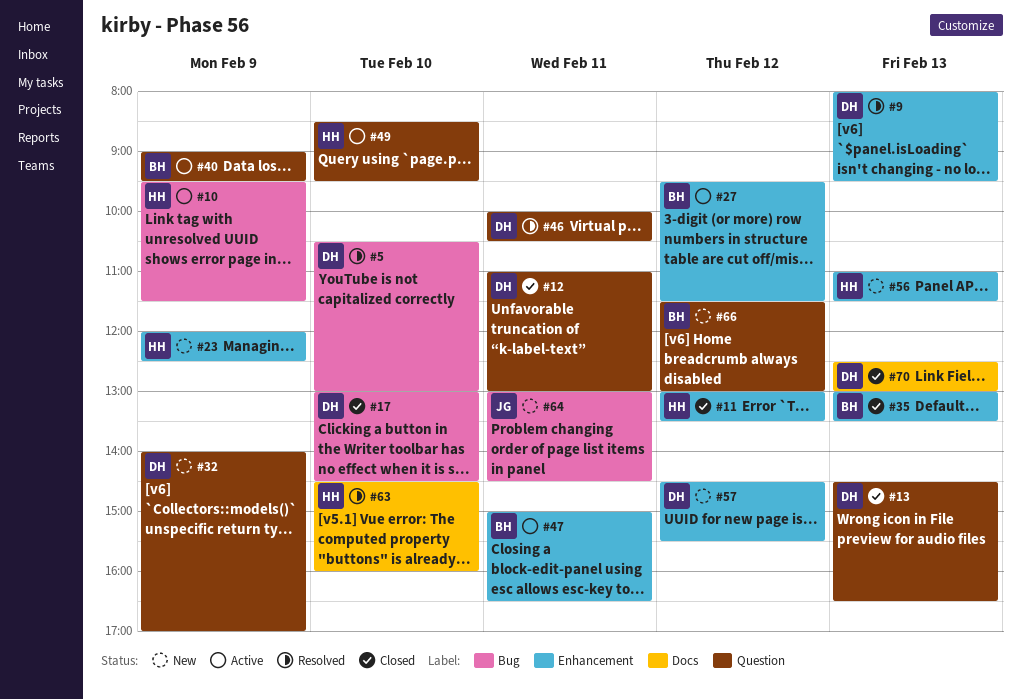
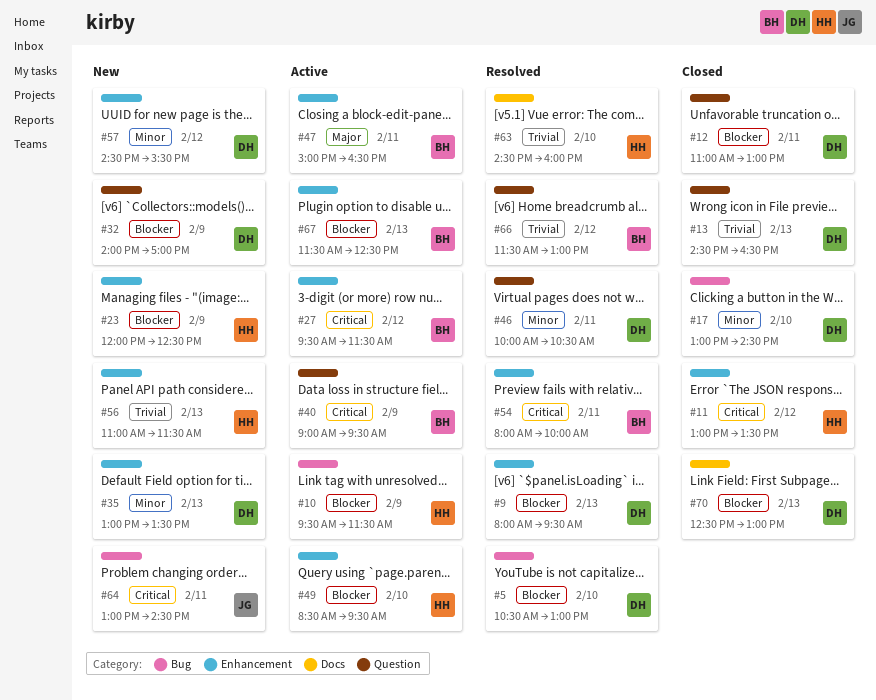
#35, status: Closed -> New
#35, owner: BH -> DH
#49, label: Question -> Enhancement
#54: none -> present
#66, status: New -> Resolved
#67: none -> present

